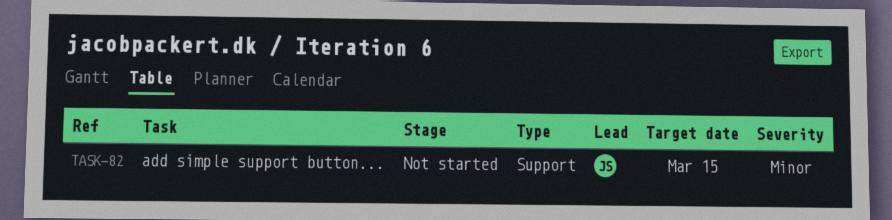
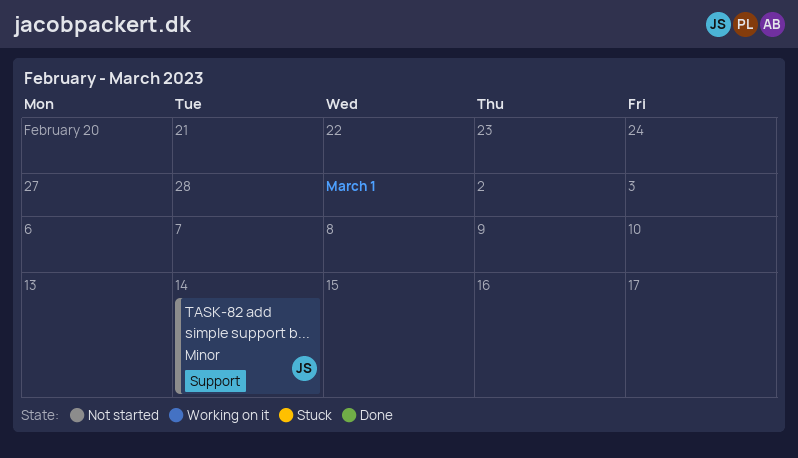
TASK-82, due: Mar 15 -> Mar 14

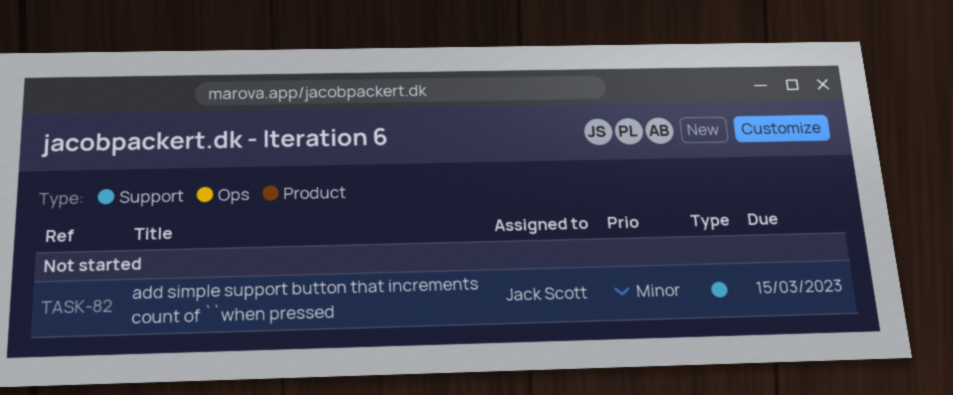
TASK-82, due: Mar 14 -> Mar 15

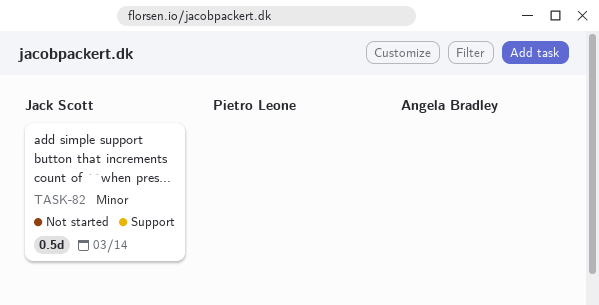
TASK-82, due: Mar 15 -> Mar 14

